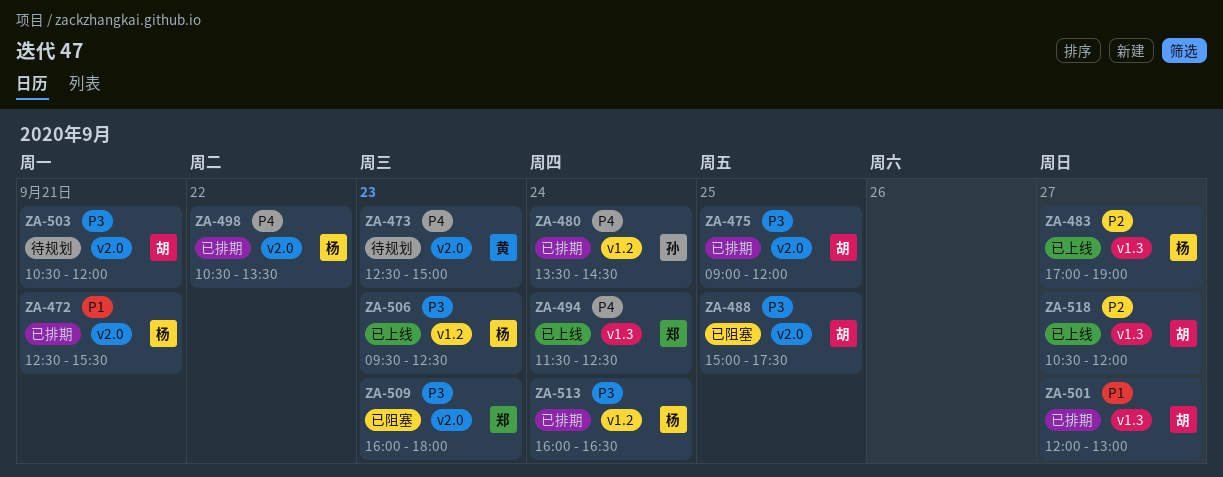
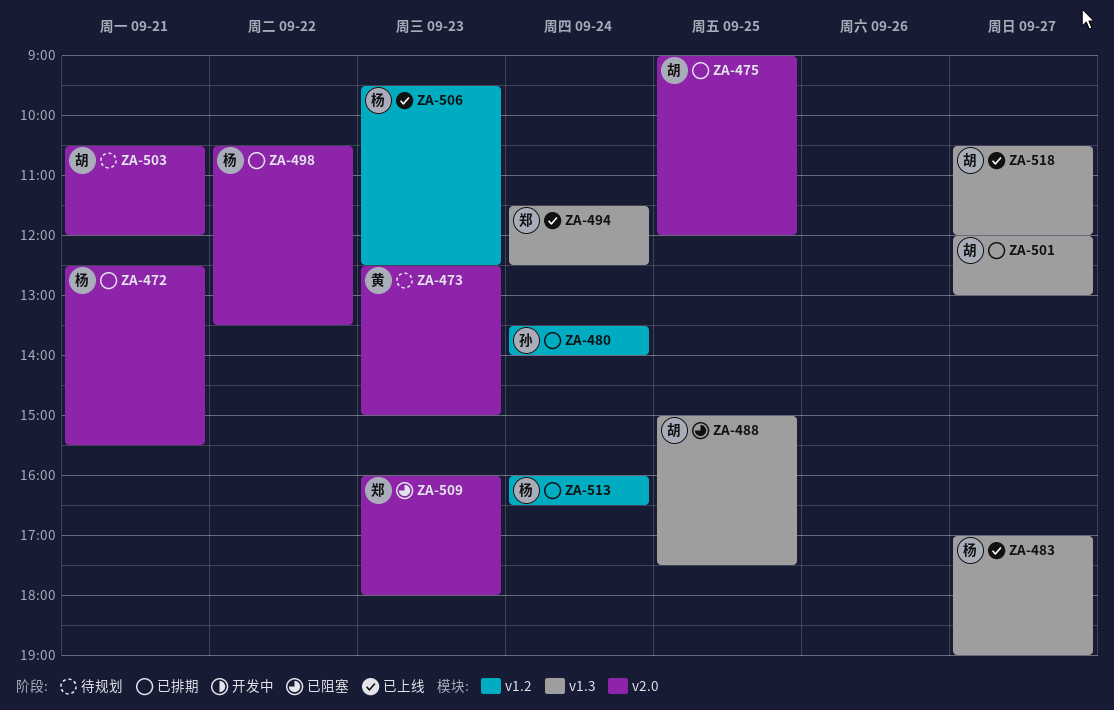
ZA-480, ends: 14:30 -> 14:00
ZA-488, label: v2.0 -> v1.3

